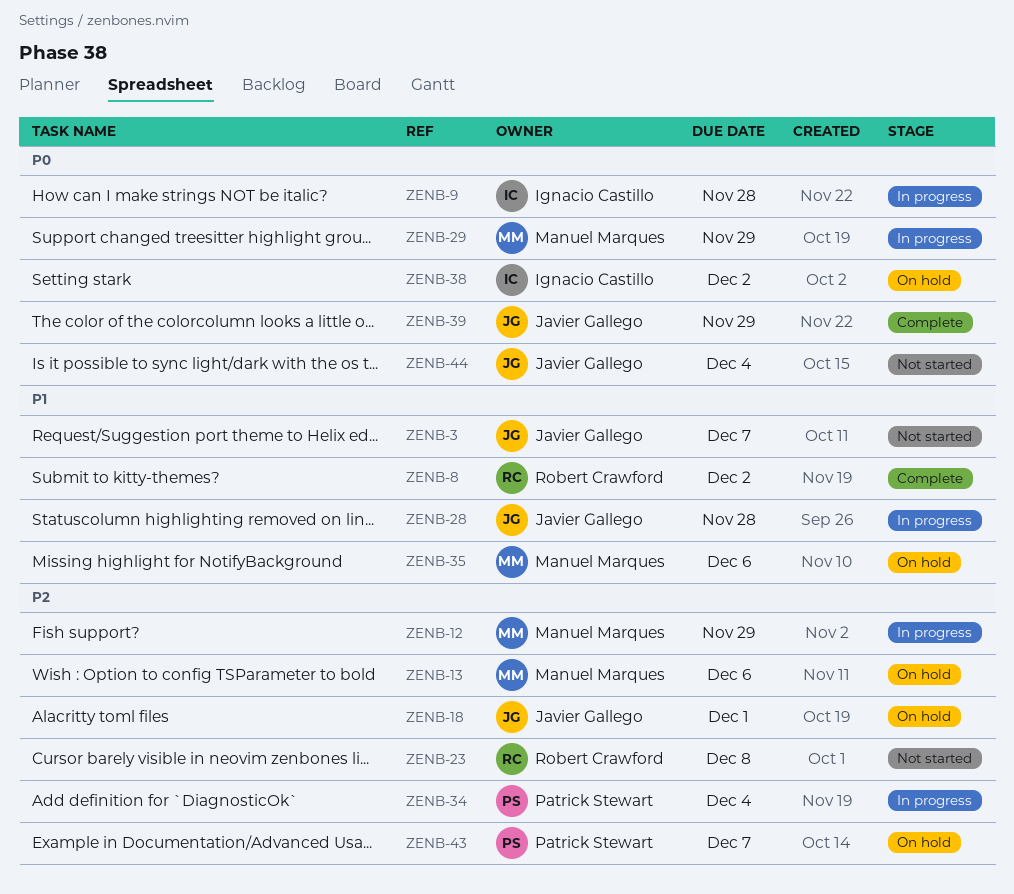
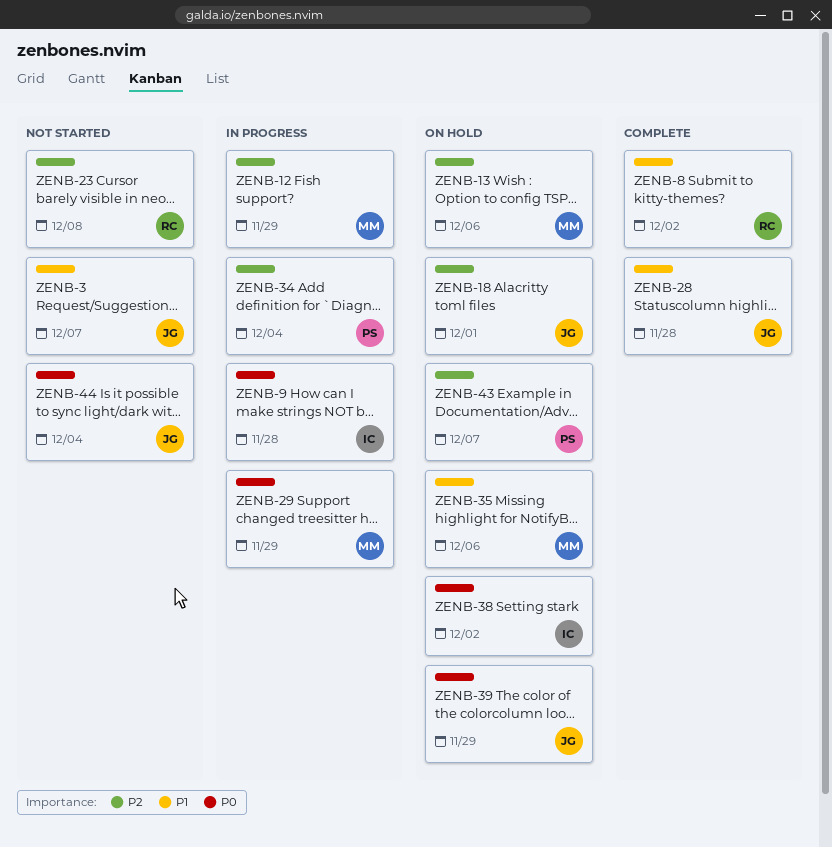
ZENB-28, status: In progress -> Complete
ZENB-39, status: Complete -> On hold

